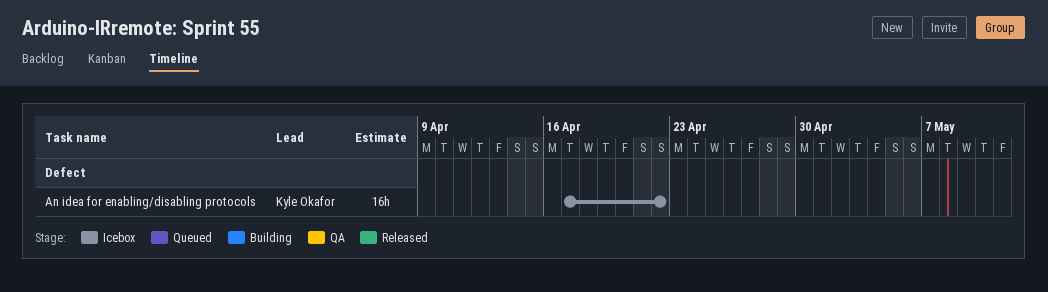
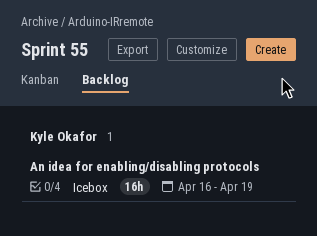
An idea for enabling/disabling protocols, start: Apr 17 -> Apr 16
An idea for enabling/disabling protocols, due: Apr 22 -> Apr 19

